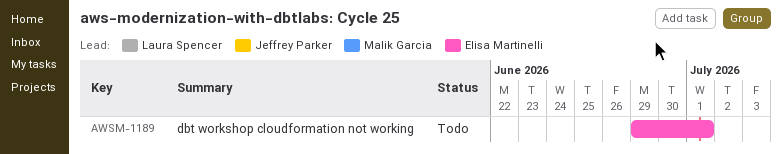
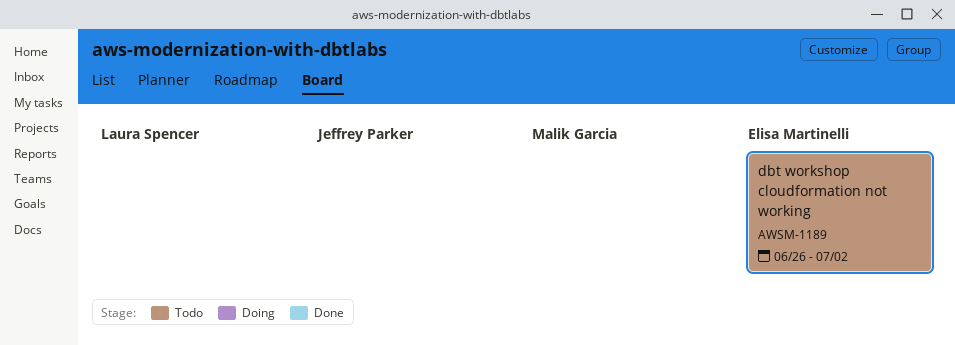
AWSM-1189, start: Jun 29 -> Jun 26
AWSM-1189, due: Jul 1 -> Jul 2

